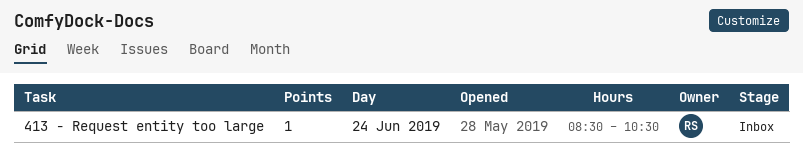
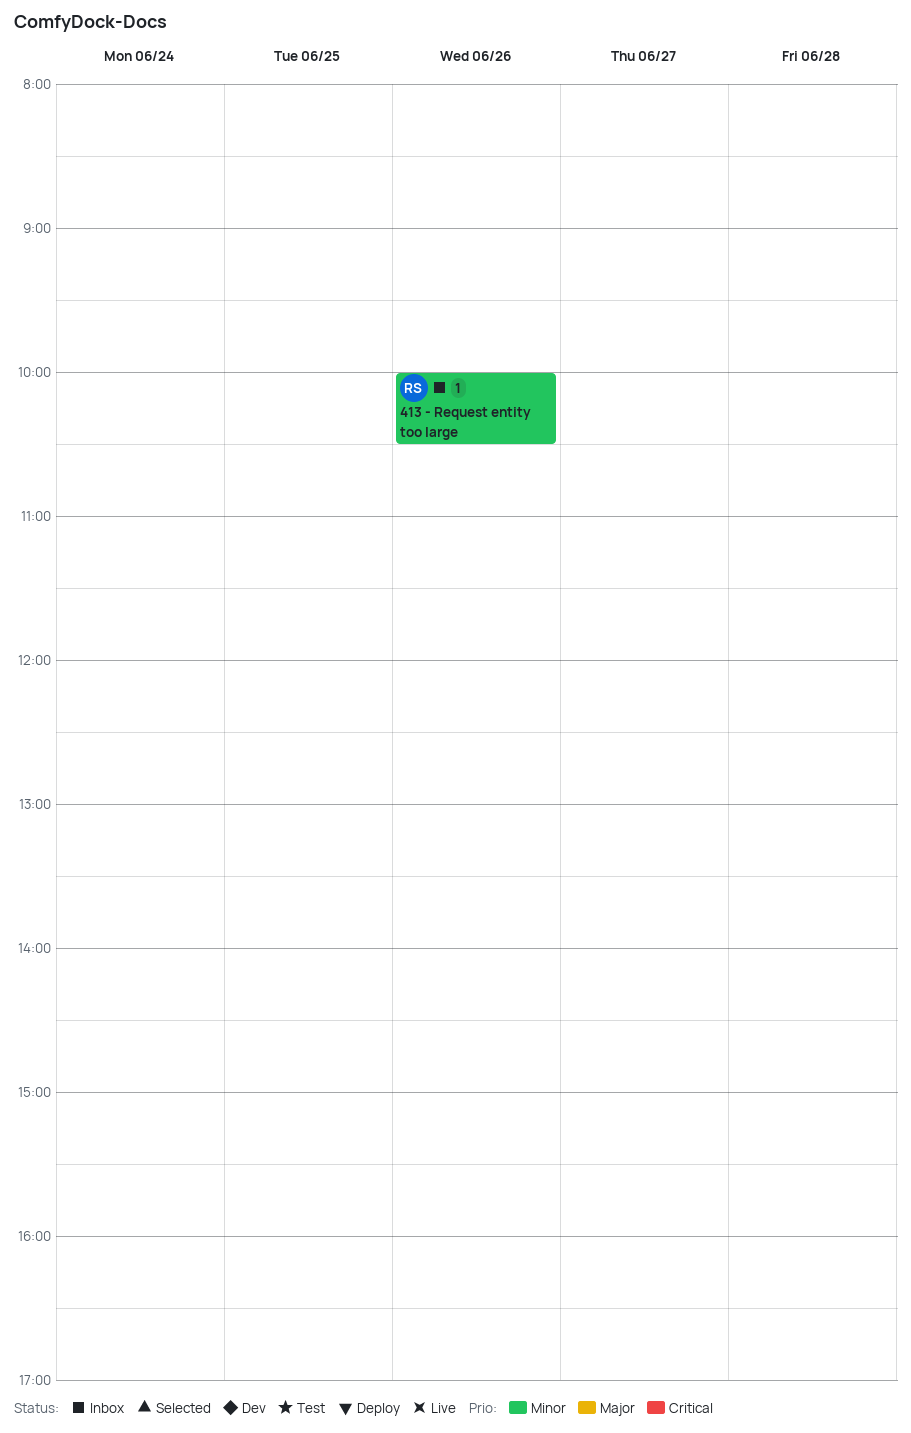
413 - Request entity too large, day: Jun 24 -> Jun 26
413 - Request entity too large, begins: 08:30 -> 10:00

